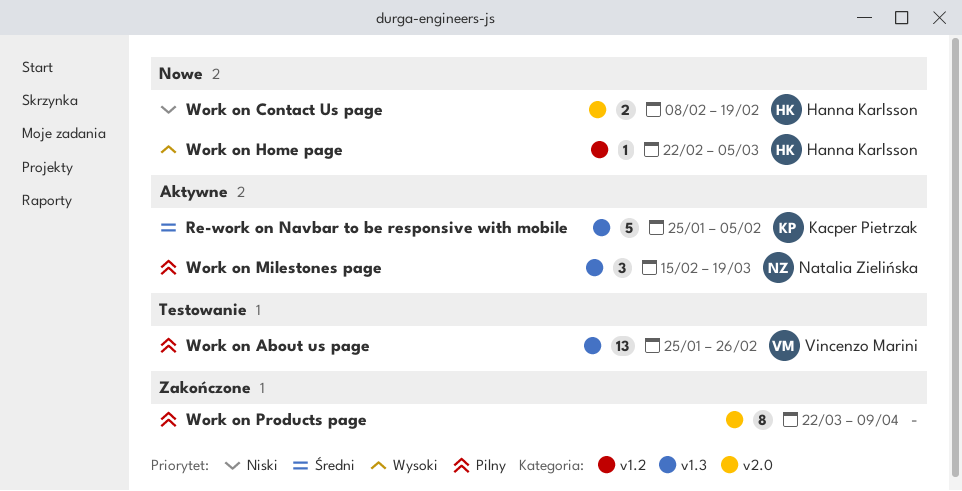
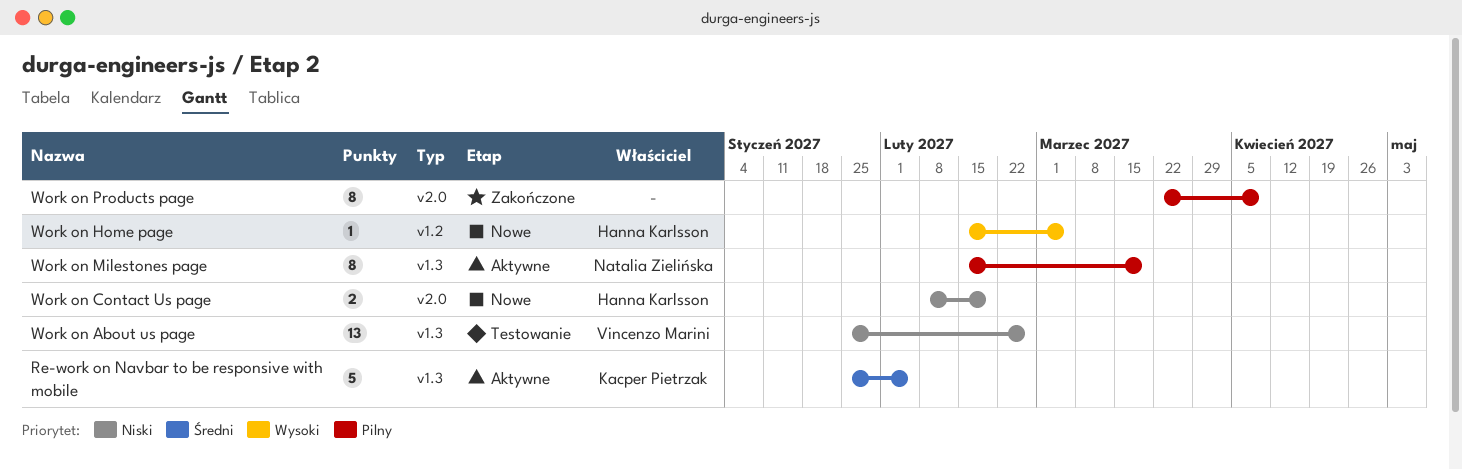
Work on About us page, priority: Pilny -> Niski
Work on Home page, start: Feb 22 -> Feb 15
Work on Milestones page, estimate: 3 -> 8

